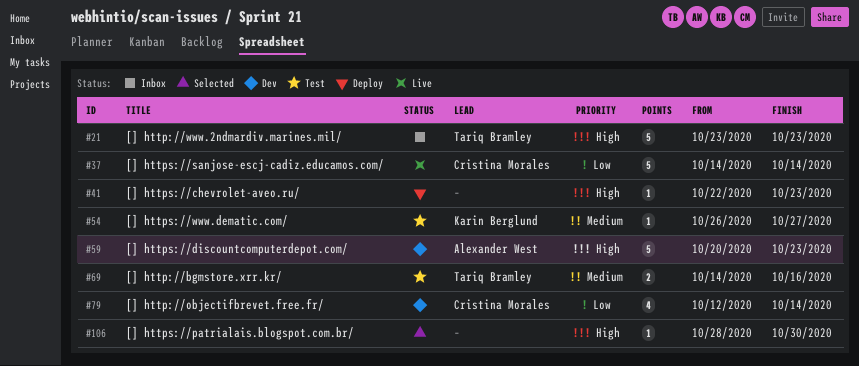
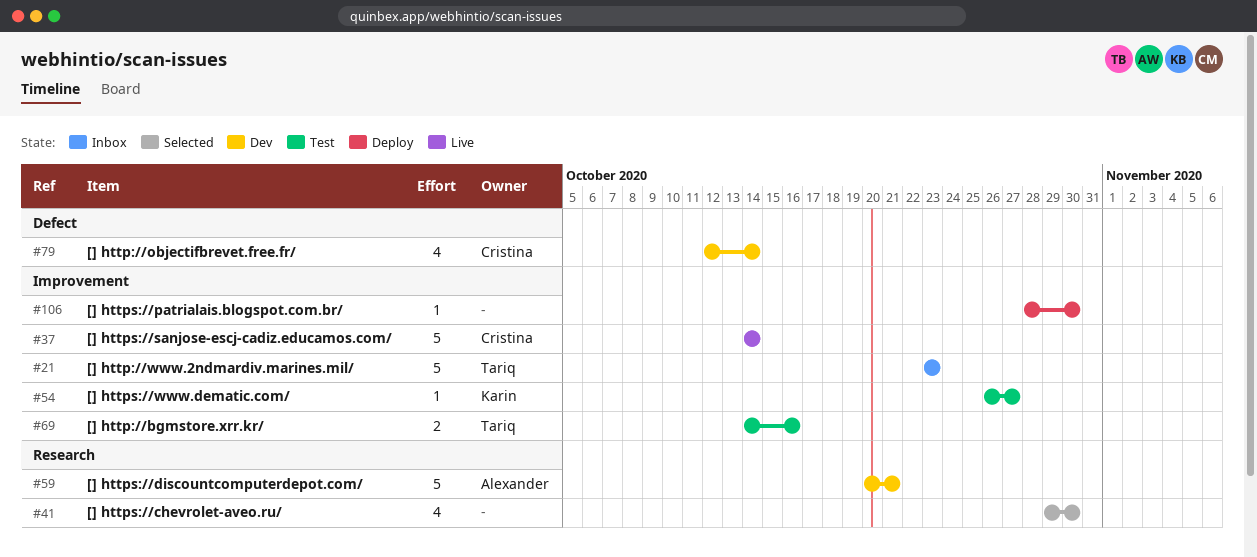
#41, status: Deploy -> Selected
#41, estimate: 1 -> 4
#41, start: Oct 22 -> Oct 29
#41, due: Oct 23 -> Oct 30
#59, due: Oct 23 -> Oct 21
#106, status: Selected -> Deploy

